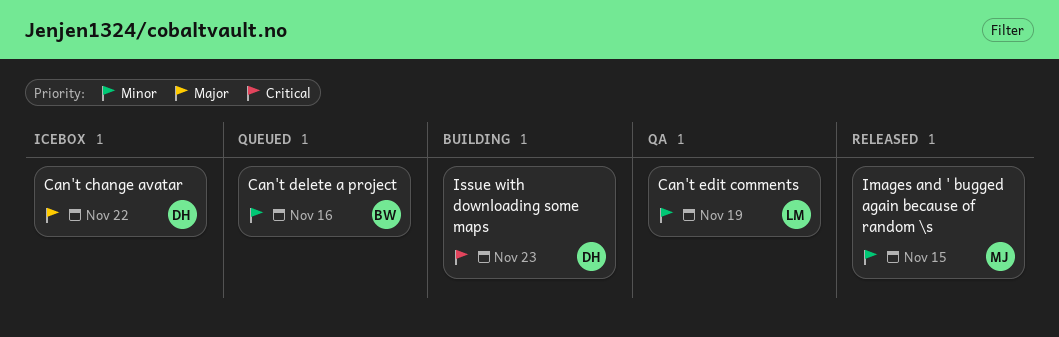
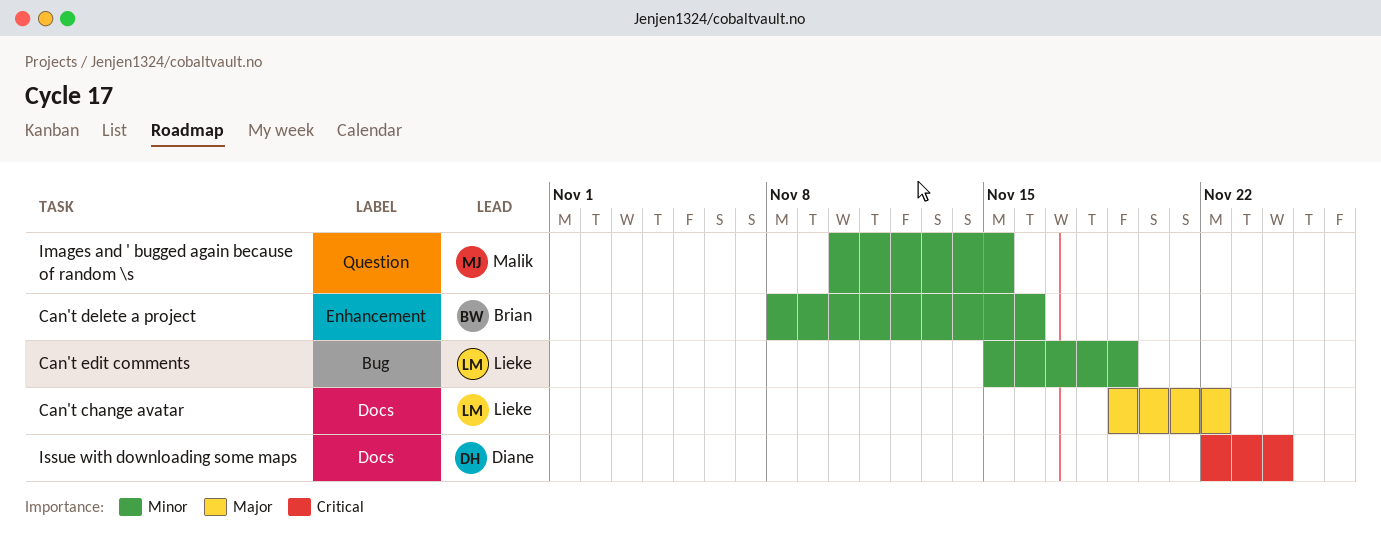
Can't change avatar, owner: Diane -> Lieke
Issue with downloading some maps, due: Nov 23 -> Nov 24

